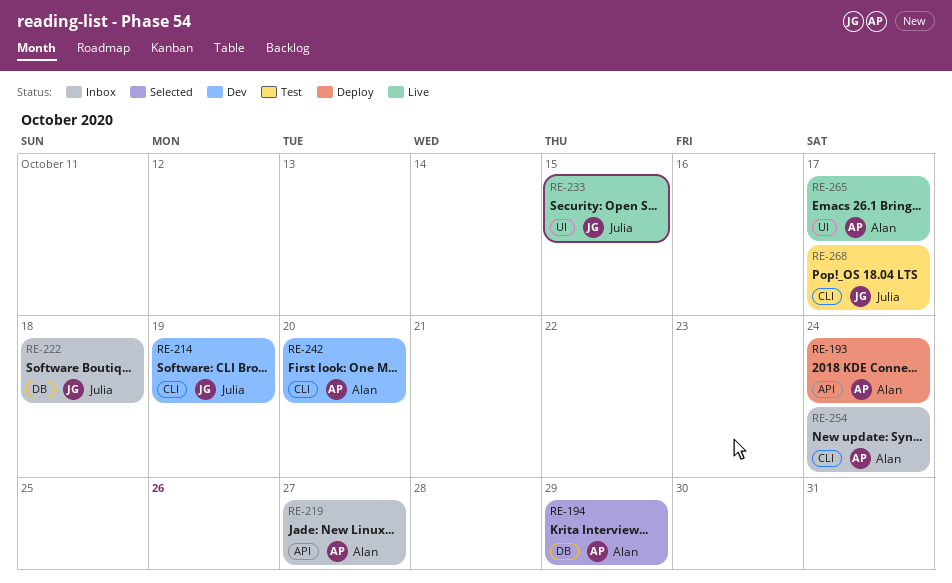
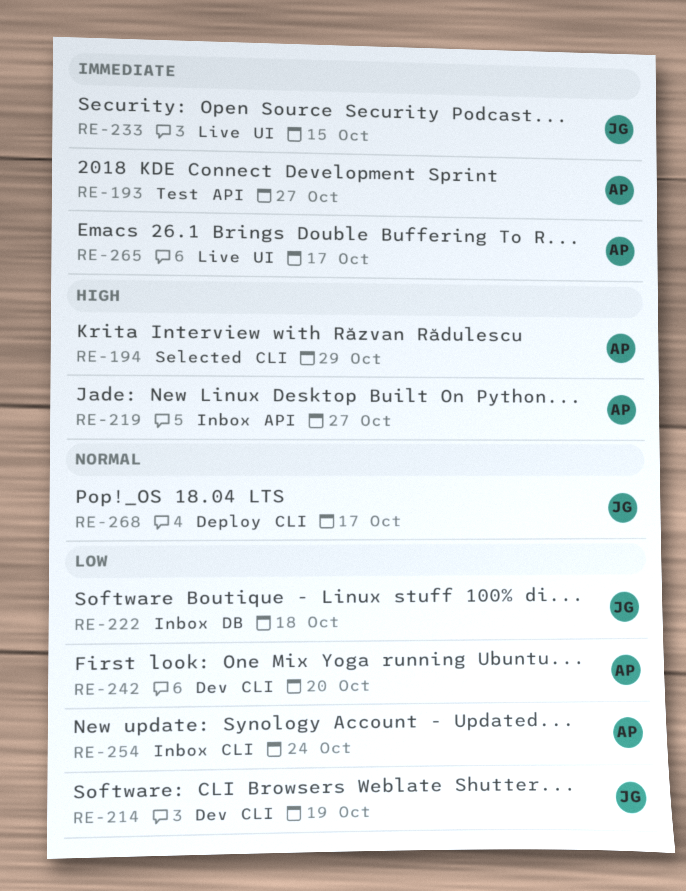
RE-193, status: Deploy -> Test
RE-193, due: Oct 24 -> Oct 27
RE-194, label: DB -> CLI
RE-268, status: Test -> Deploy

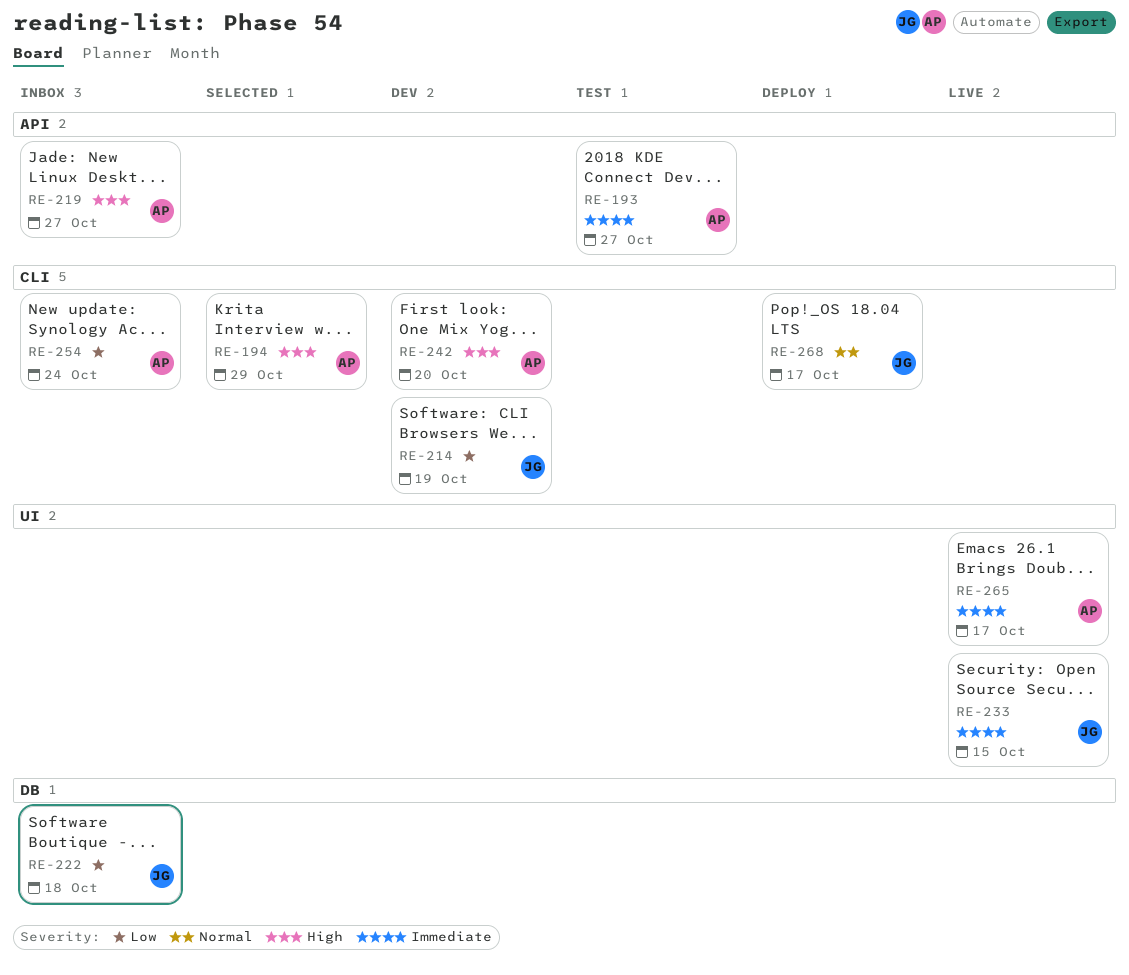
RE-242, priority: Low -> High

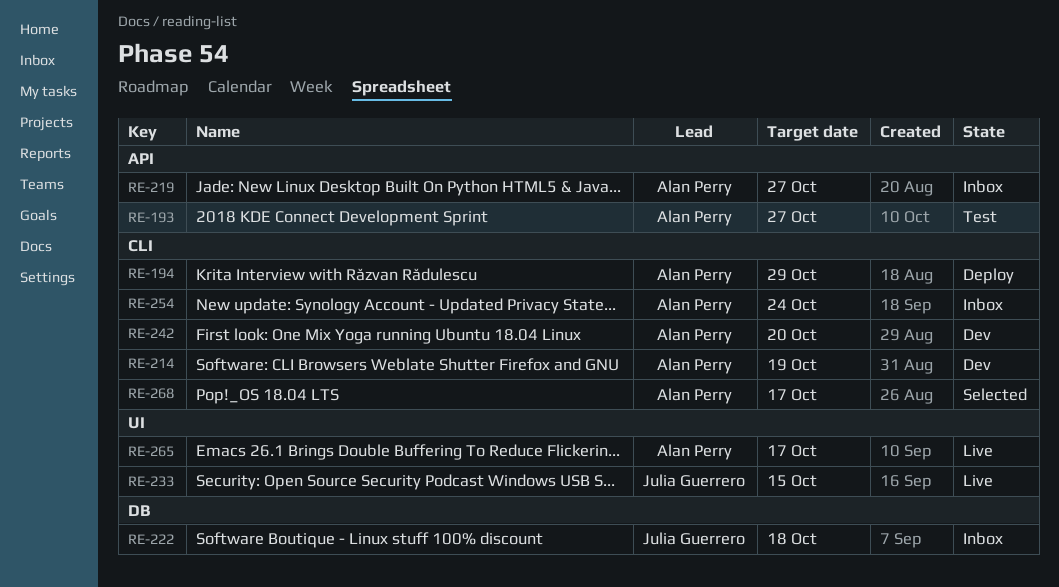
RE-194, status: Selected -> Deploy
RE-214, owner: Julia Guerrero -> Alan Perry
RE-268, status: Deploy -> Selected
RE-268, owner: Julia Guerrero -> Alan Perry

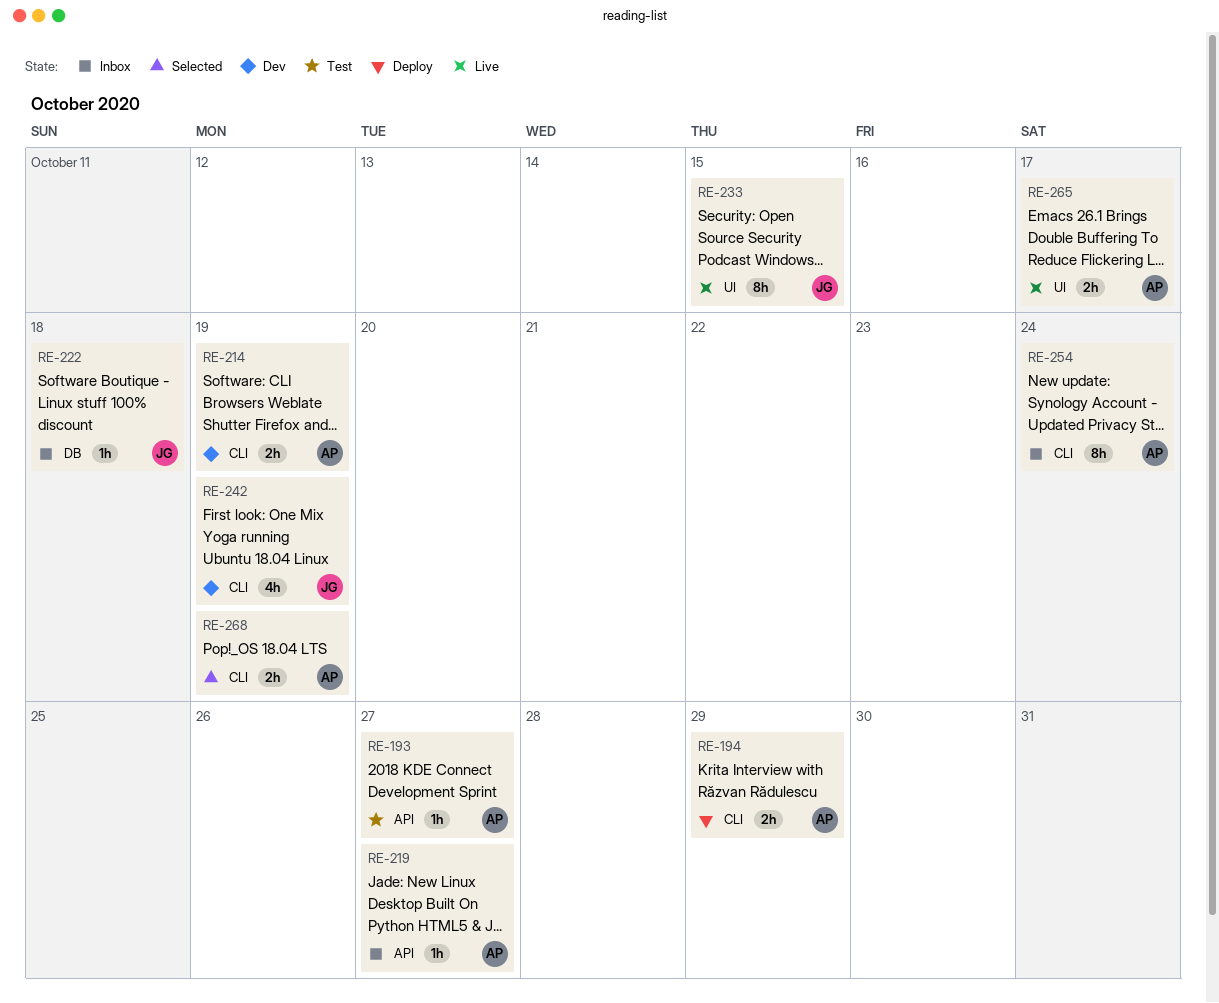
RE-242, owner: Alan Perry -> Julia Guerrero
RE-242, due: Oct 20 -> Oct 19
RE-268, due: Oct 17 -> Oct 19

